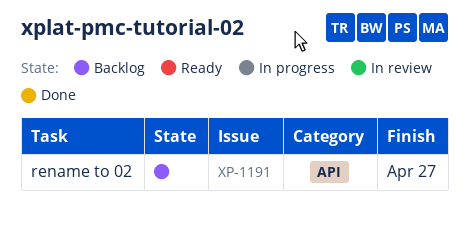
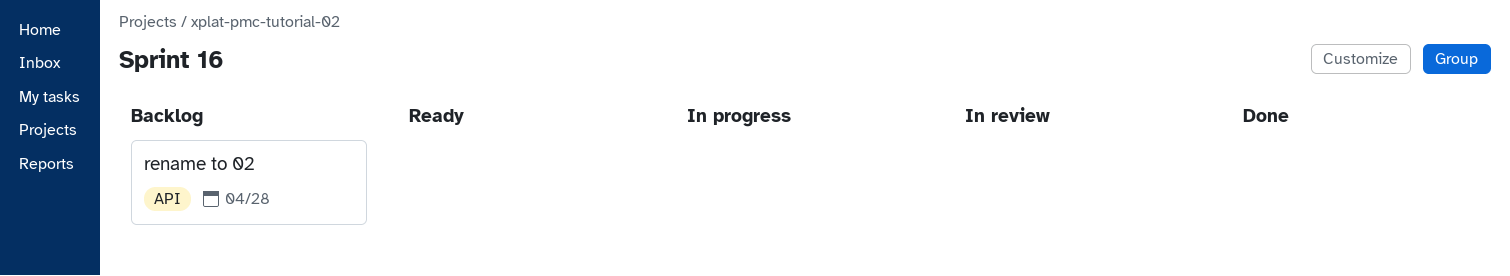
rename to 02, due: Apr 27 -> Apr 28

